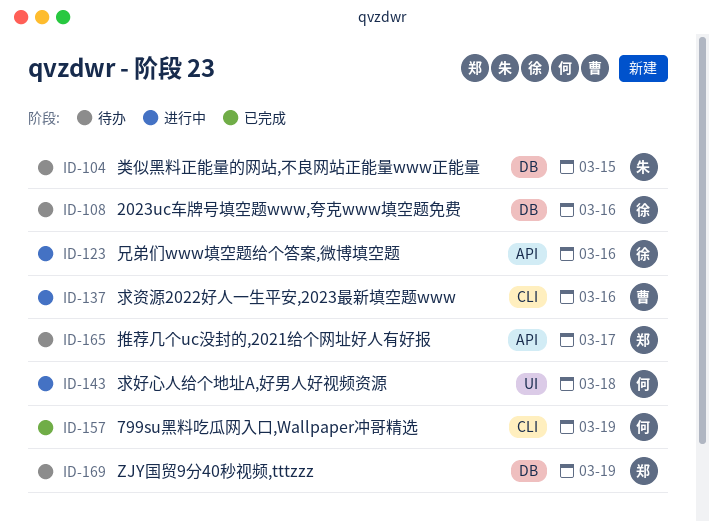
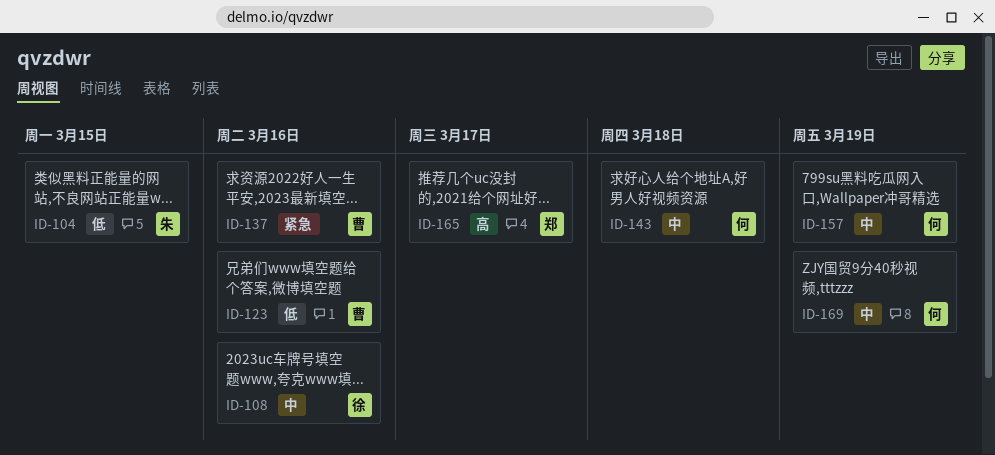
ID-123, owner: 徐 -> 曹
ID-169, owner: 郑 -> 何

